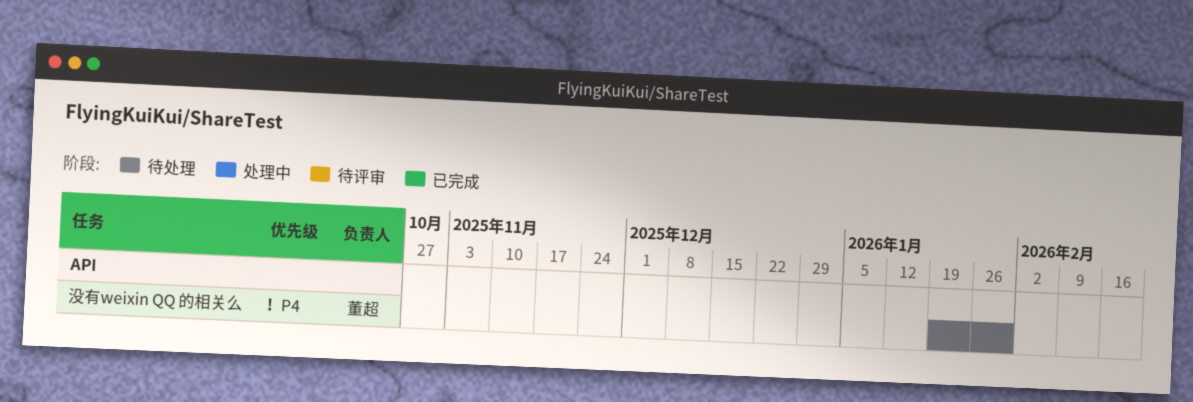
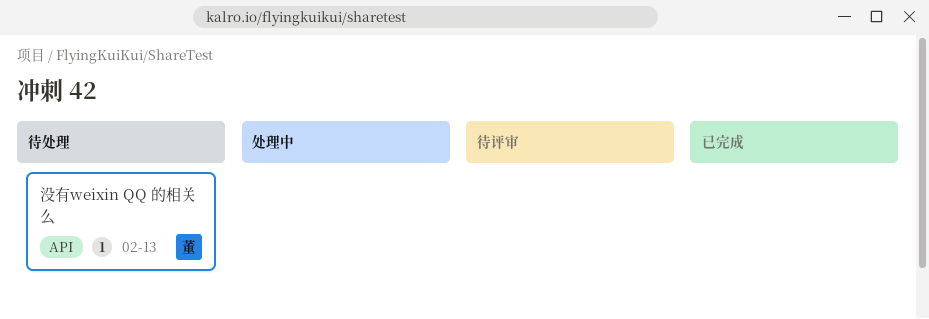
没有weixin QQ 的相关么, due: Jan 30 -> Feb 13

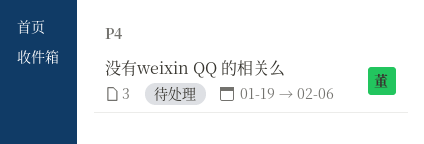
没有weixin QQ 的相关么, due: Feb 13 -> Feb 6

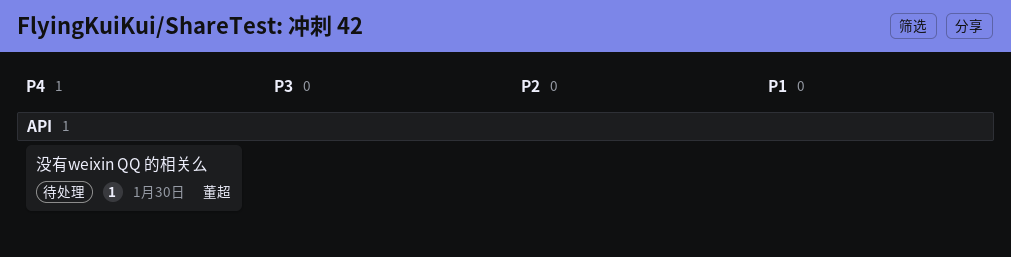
没有weixin QQ 的相关么, due: Feb 6 -> Jan 30

